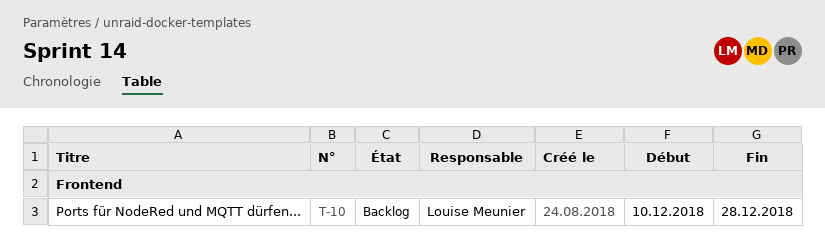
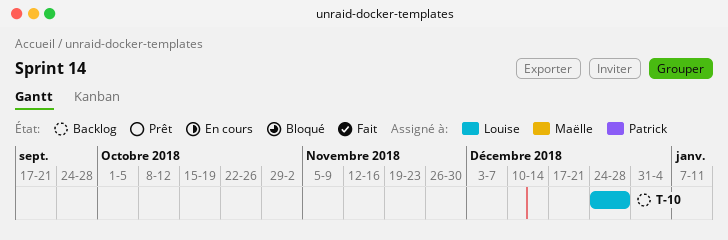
T-10, start: Dec 10 -> Dec 24

